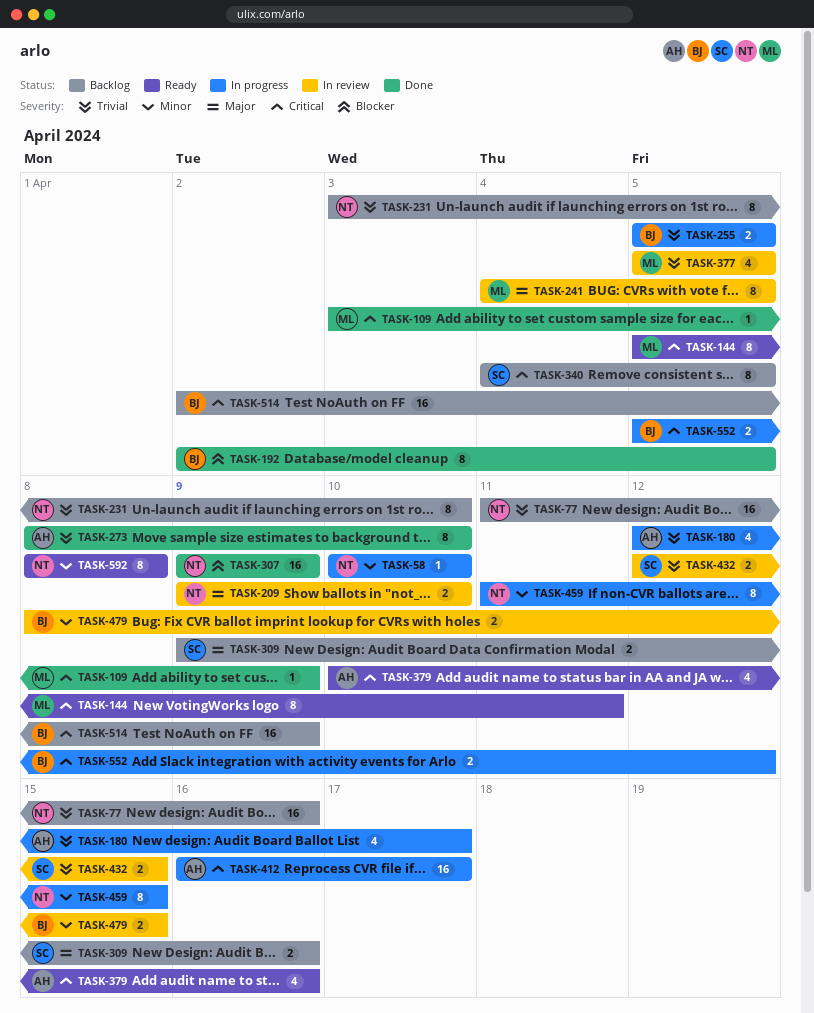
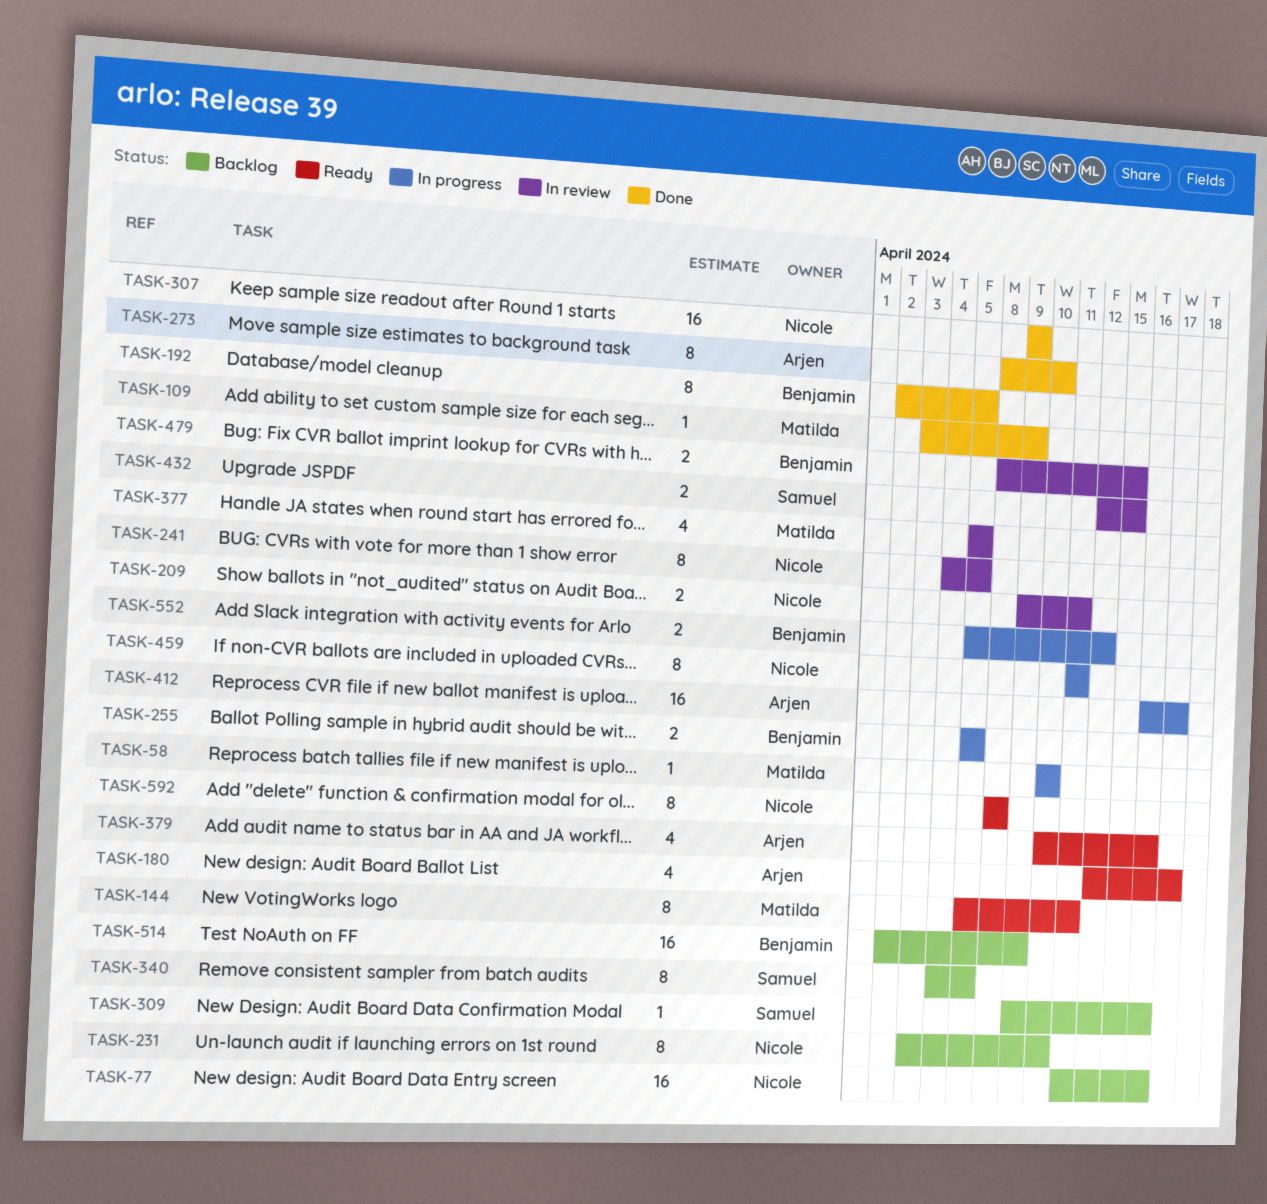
TASK-58, owner: Nicole -> Matilda
TASK-180, status: In progress -> Ready
TASK-209, due: Apr 10 -> Apr 11
TASK-241, owner: Matilda -> Nicole
TASK-309, estimate: 2 -> 1
TASK-459, due: Apr 15 -> Apr 11

